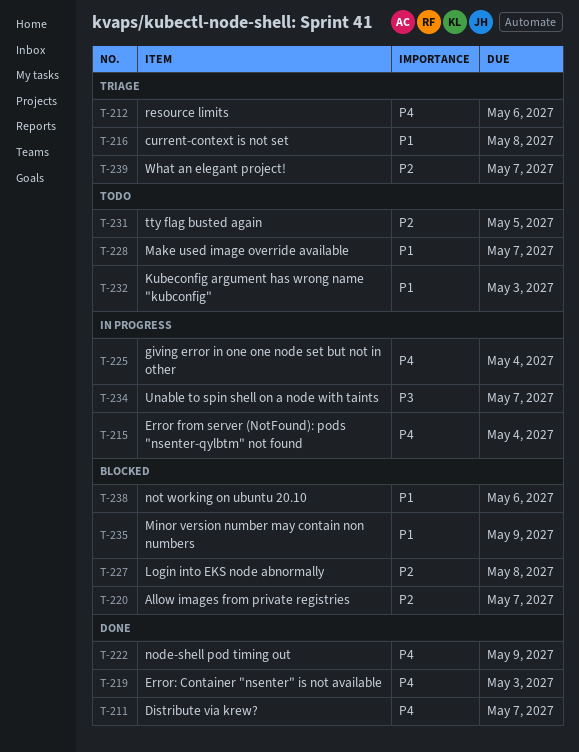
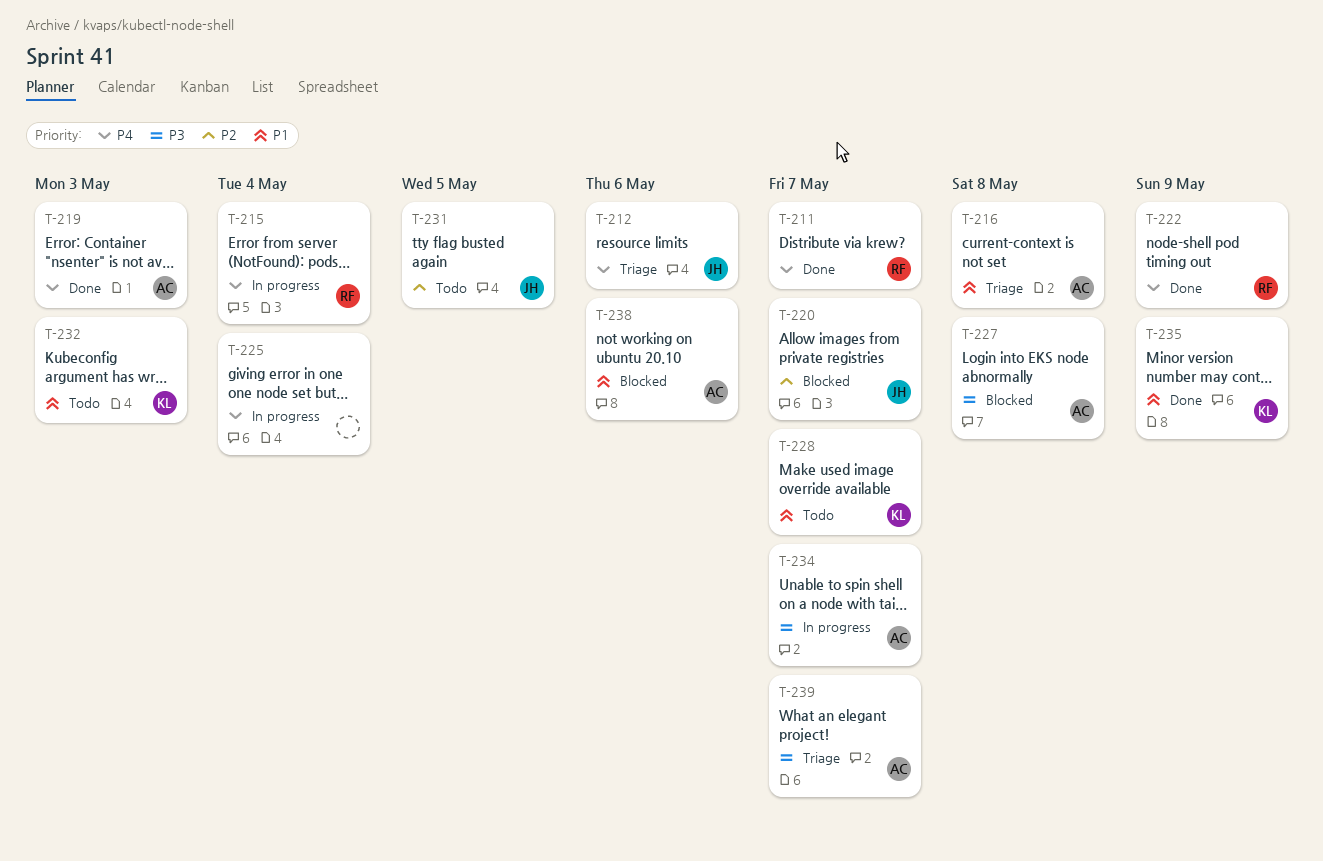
T-227, priority: P2 -> P3
T-235, status: Blocked -> Done
T-239, priority: P2 -> P3

